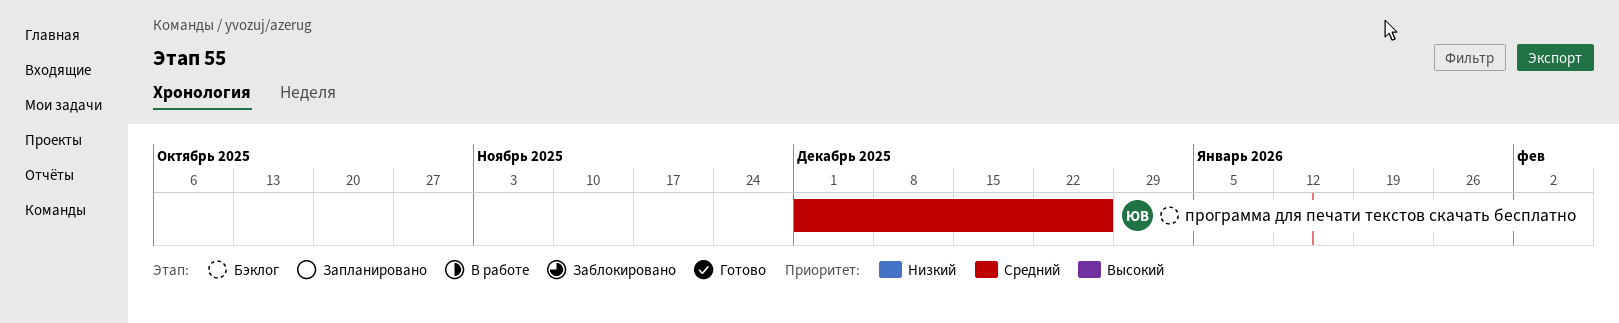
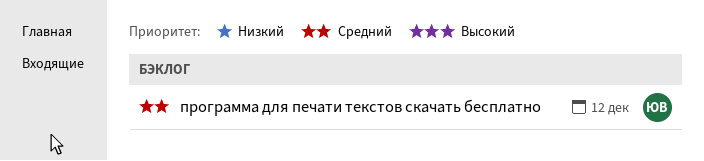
программа для печати текстов скачать бесплатно, due: Dec 26 -> Dec 12

